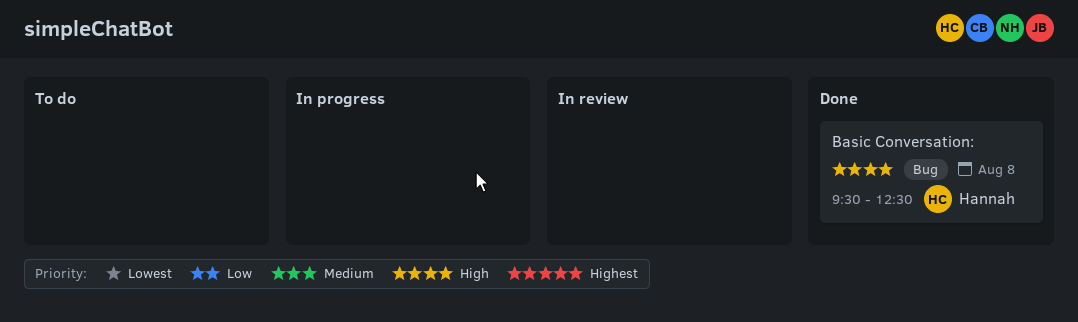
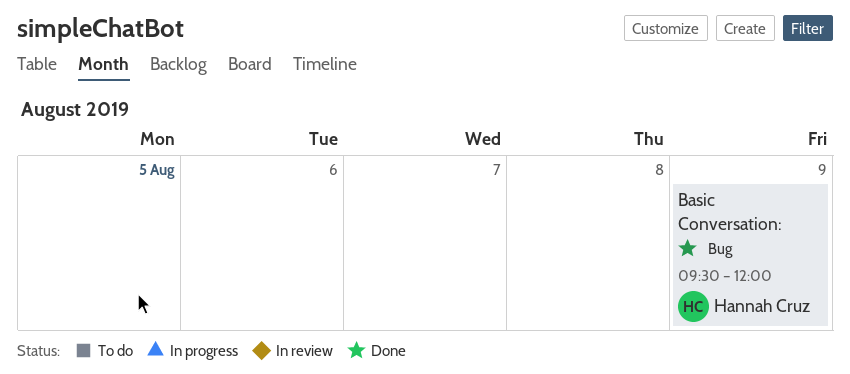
Basic Conversation:, day: Aug 8 -> Aug 9
Basic Conversation:, ends: 12:30 -> 12:00

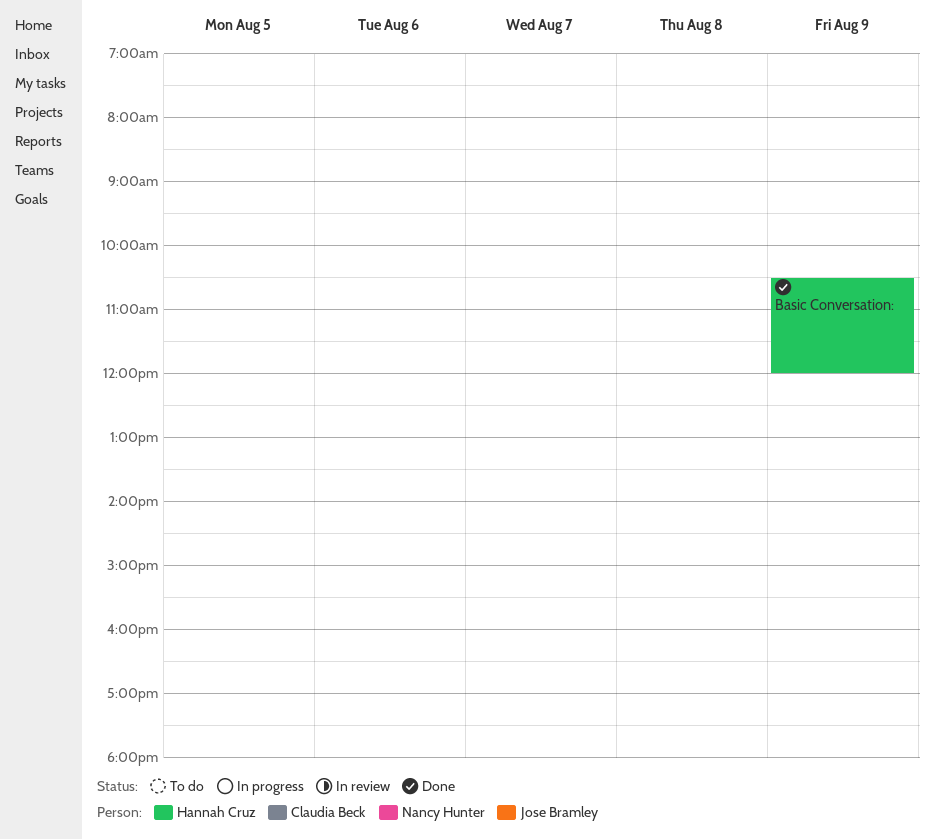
Basic Conversation:, begins: 09:30 -> 10:30

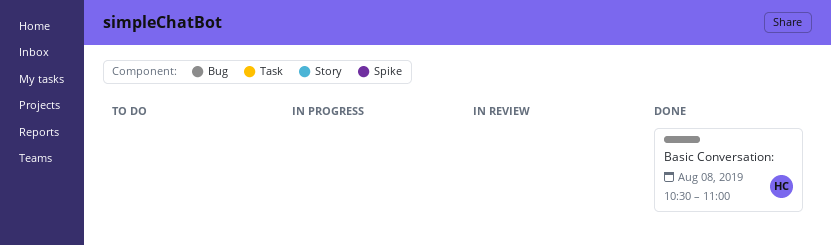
Basic Conversation:, day: Aug 9 -> Aug 8
Basic Conversation:, ends: 12:00 -> 11:00

